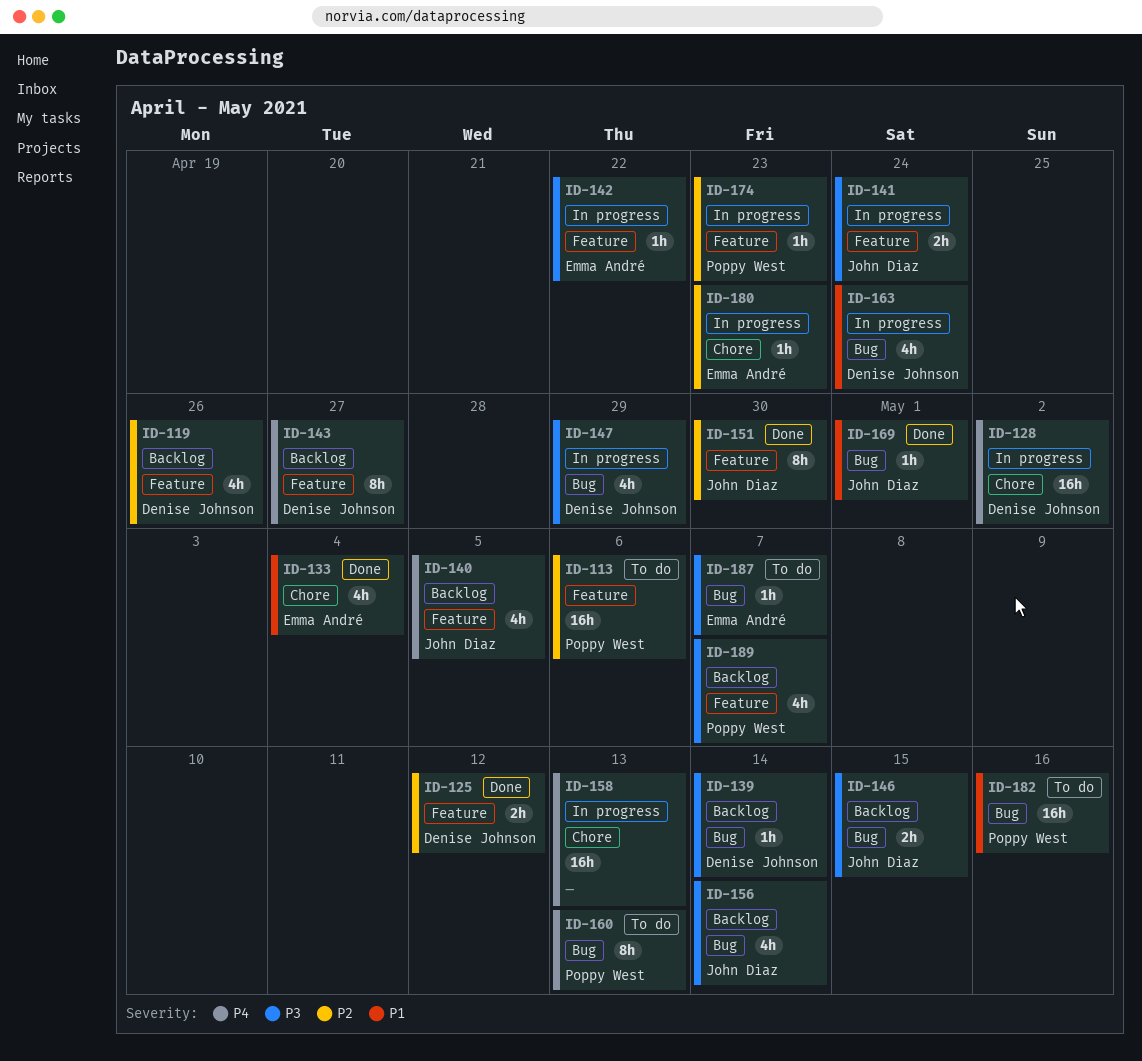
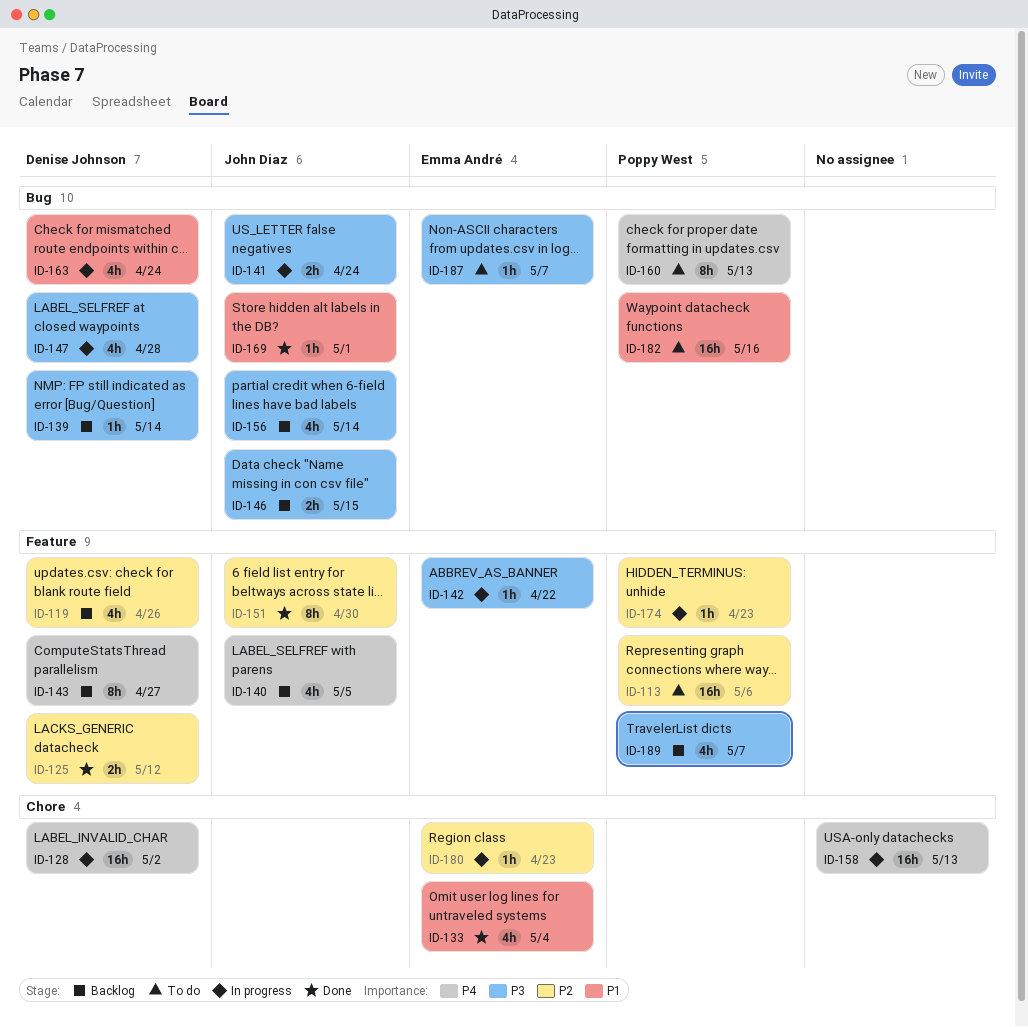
ID-141, label: Feature -> Bug
ID-147, due: Apr 29 -> Apr 28

